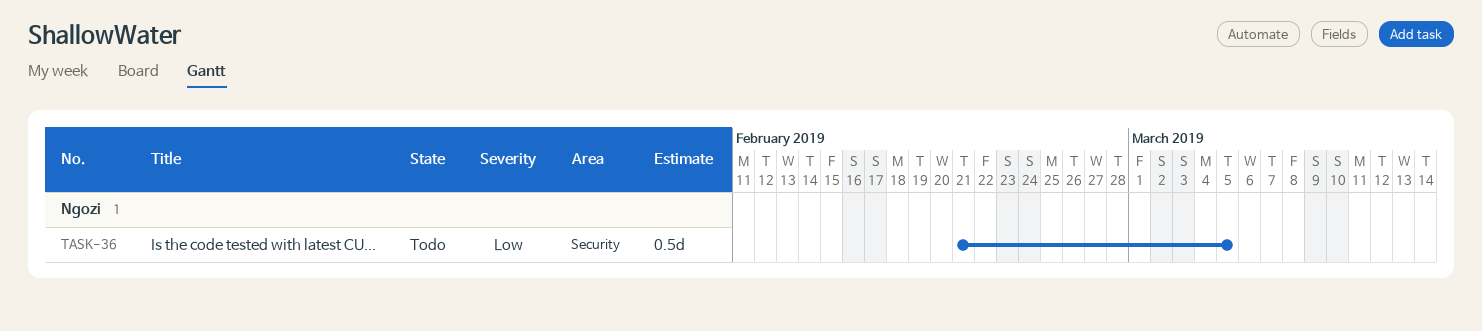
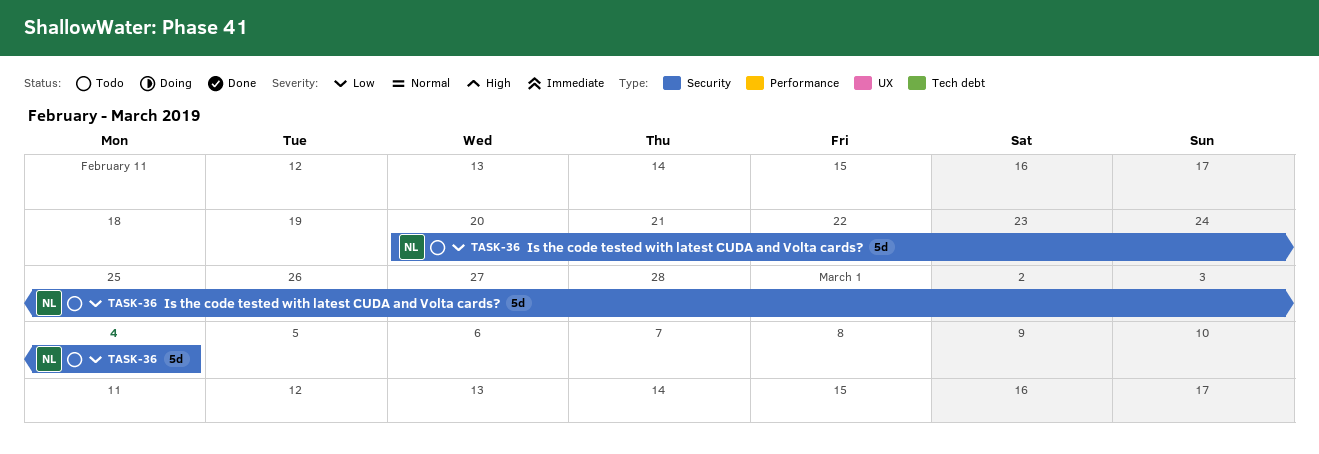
TASK-36, estimate: 0.5d -> 5d
TASK-36, start: Feb 21 -> Feb 20
TASK-36, due: Mar 5 -> Mar 4

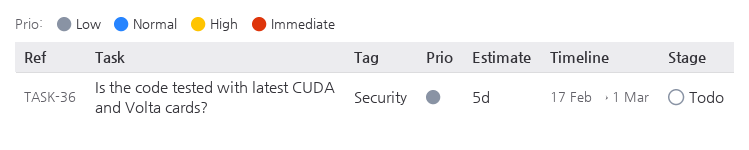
TASK-36, start: Feb 20 -> Feb 17
TASK-36, due: Mar 4 -> Mar 1

